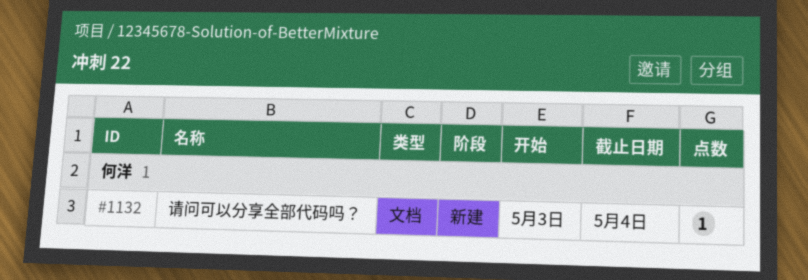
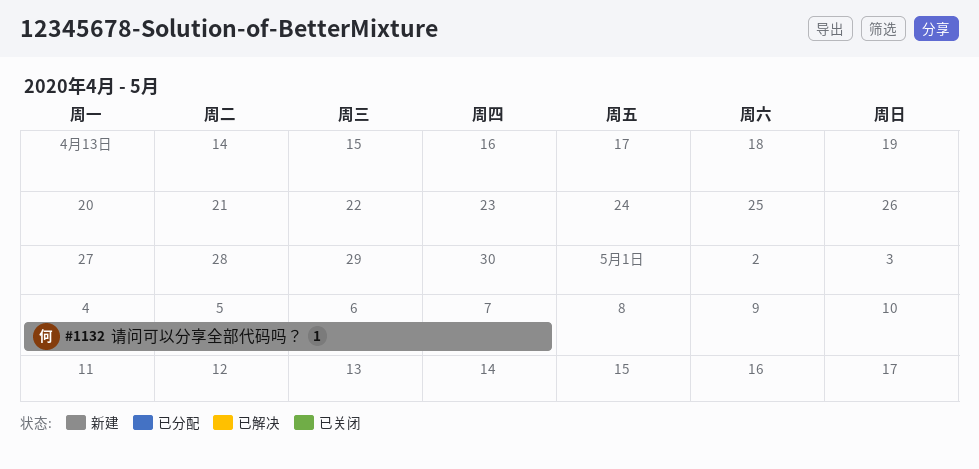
#1132, start: May 3 -> May 4
#1132, due: May 4 -> May 7

